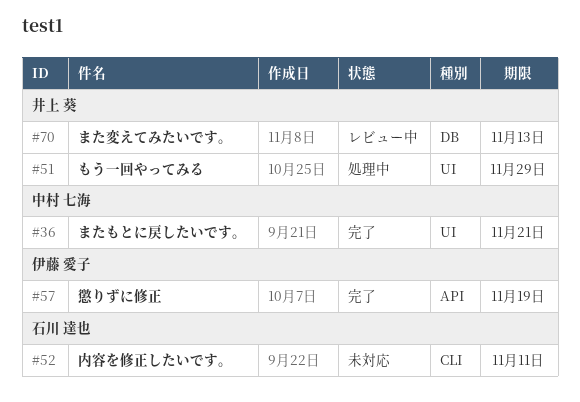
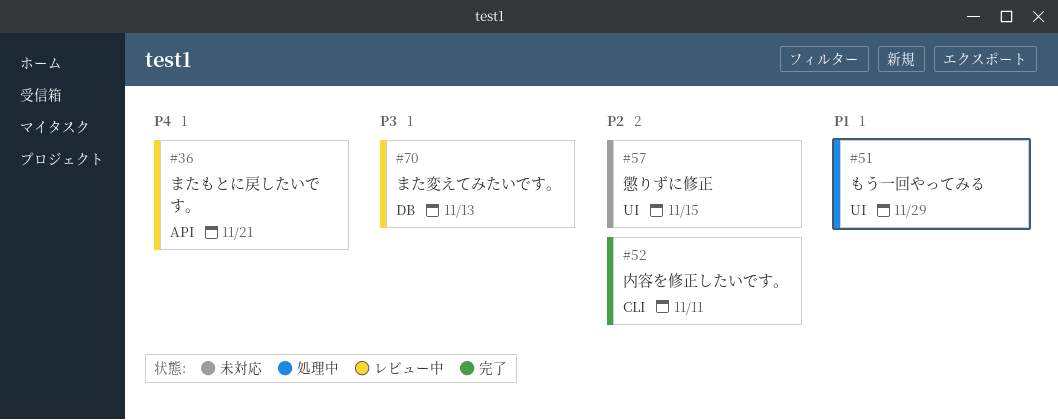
#36, status: 完了 -> レビュー中
#36, label: UI -> API
#52, status: 未対応 -> 完了
#57, status: 完了 -> 未対応
#57, label: API -> UI
#57, due: Nov 19 -> Nov 15

